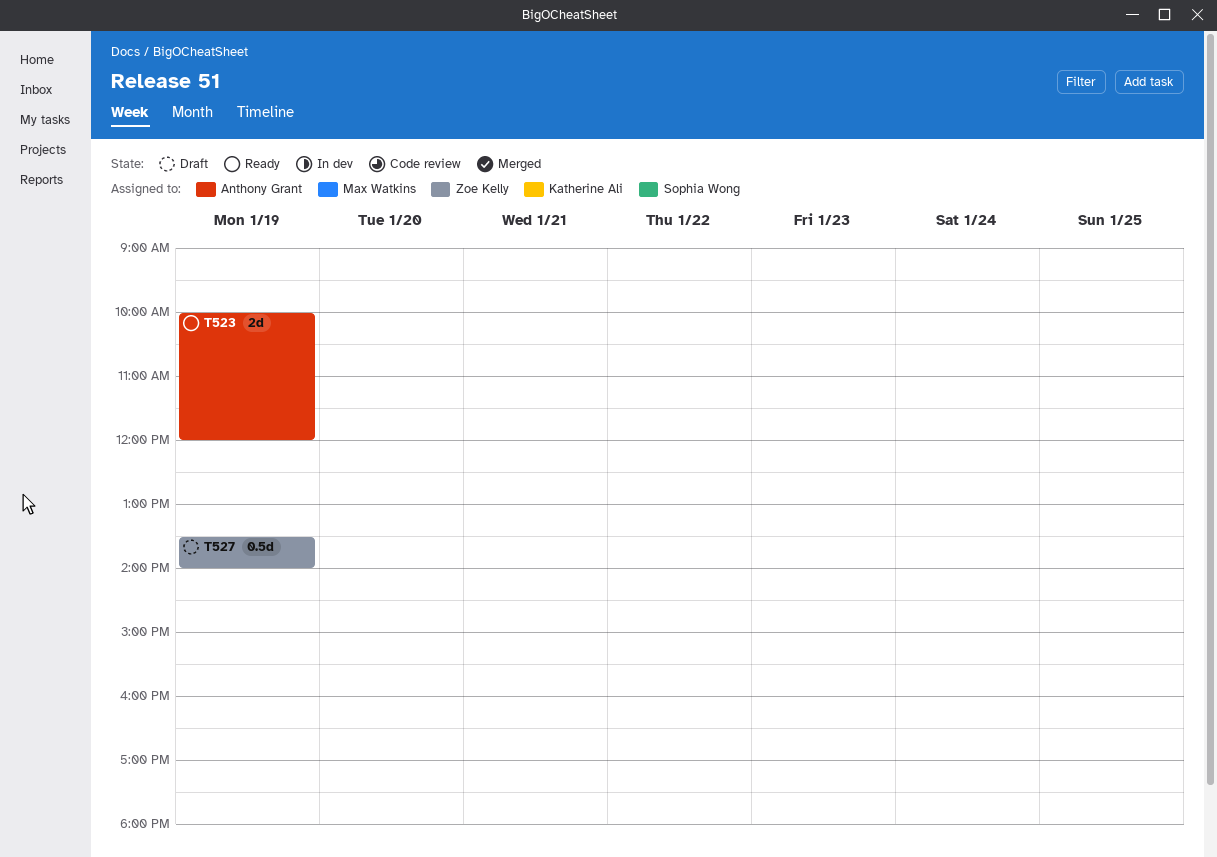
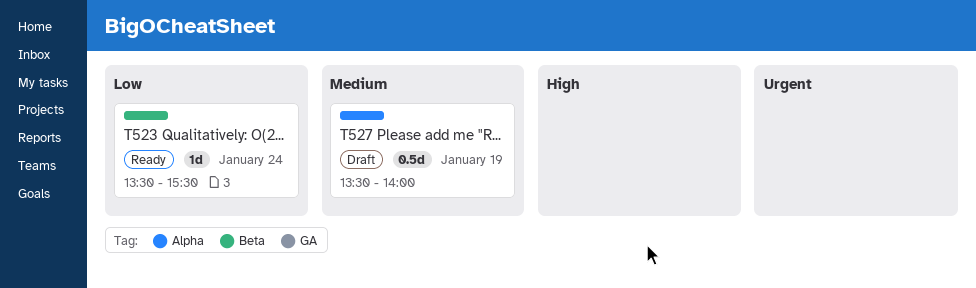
T523, estimate: 2d -> 1d
T523, day: Jan 19 -> Jan 24
T523, begins: 10:00 -> 13:30
T523, ends: 12:00 -> 15:30

